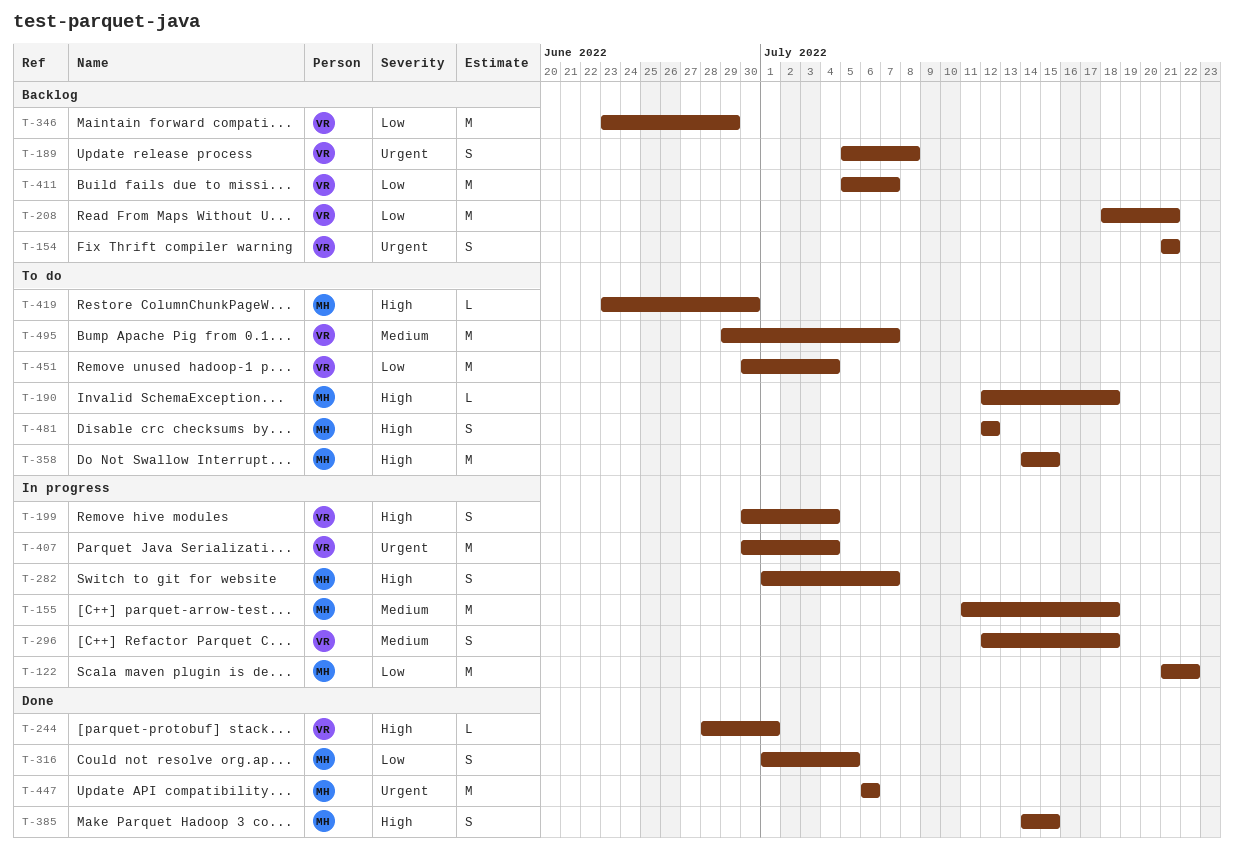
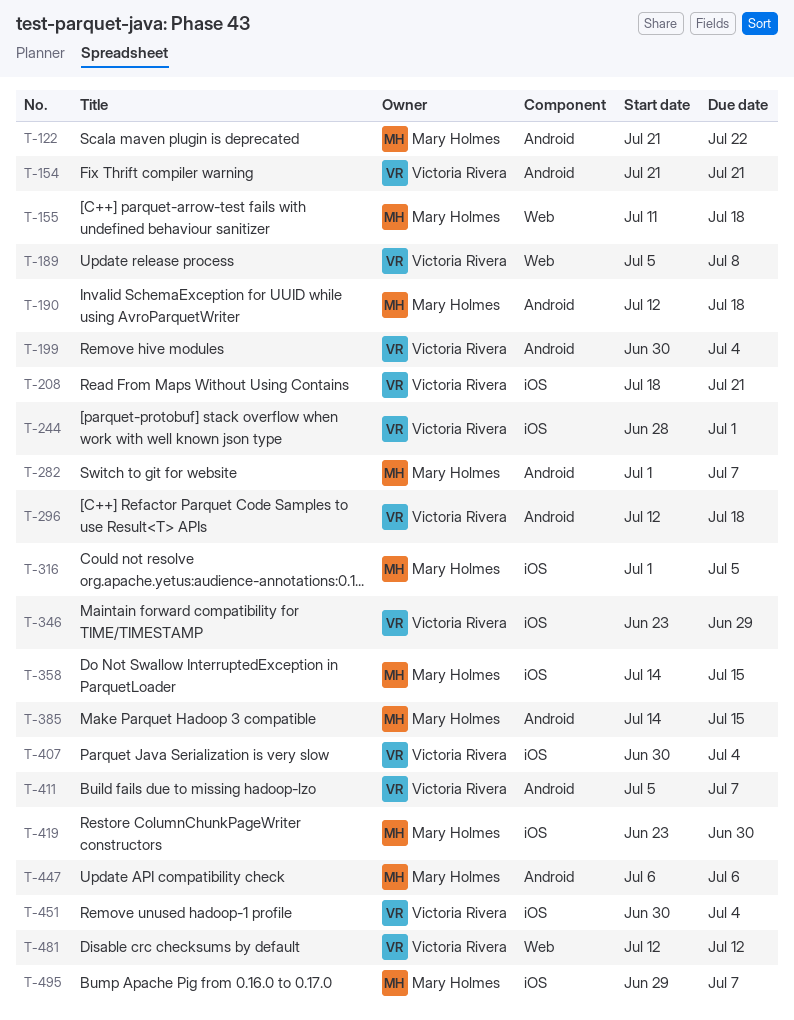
T-481, owner: Mary Holmes -> Victoria Rivera
T-495, owner: Victoria Rivera -> Mary Holmes

